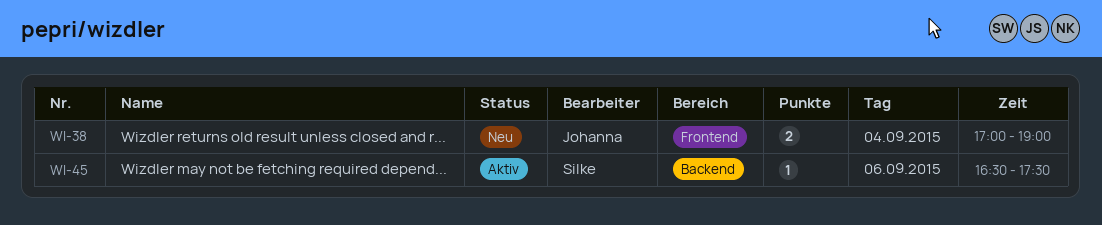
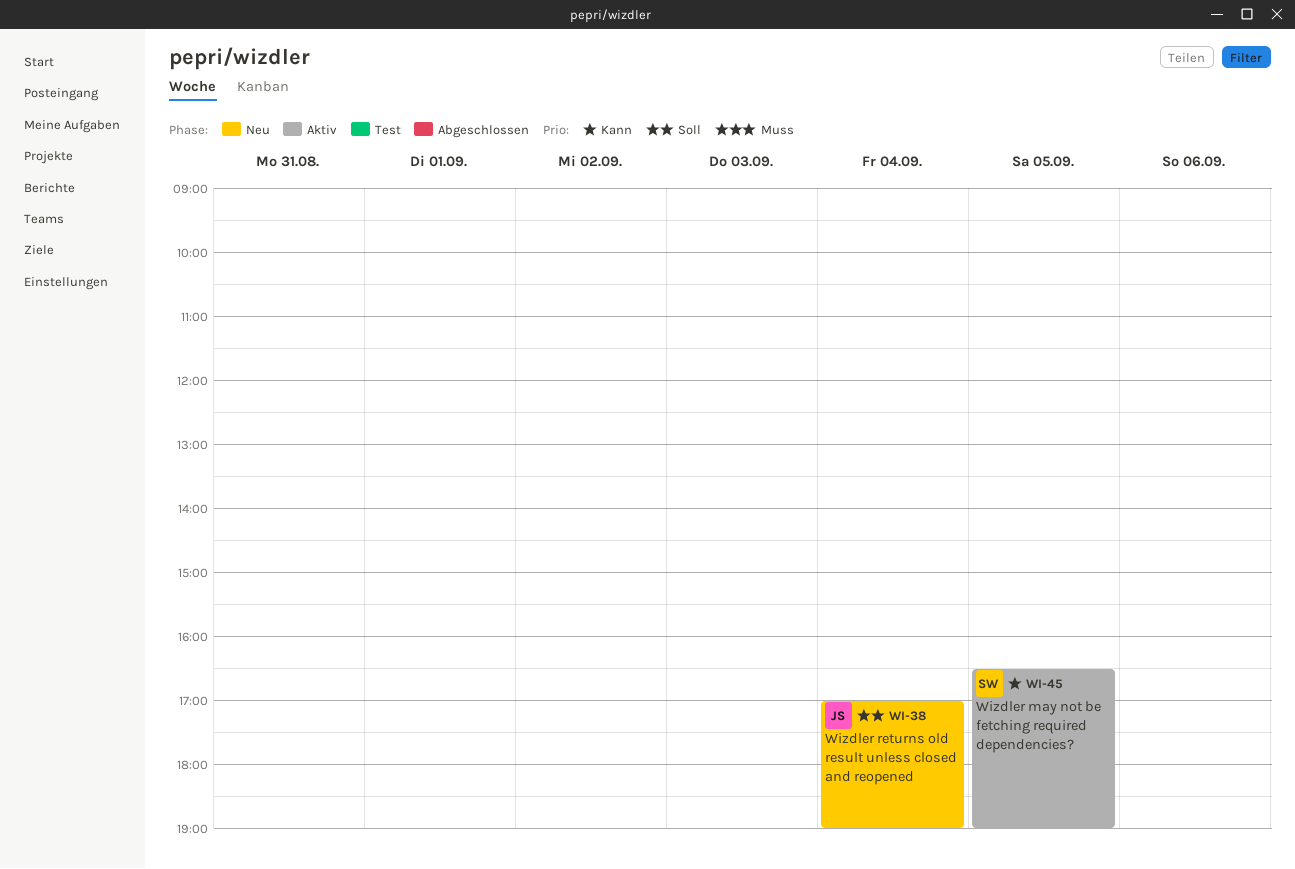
WI-45, day: Sep 6 -> Sep 5
WI-45, ends: 17:30 -> 19:00

